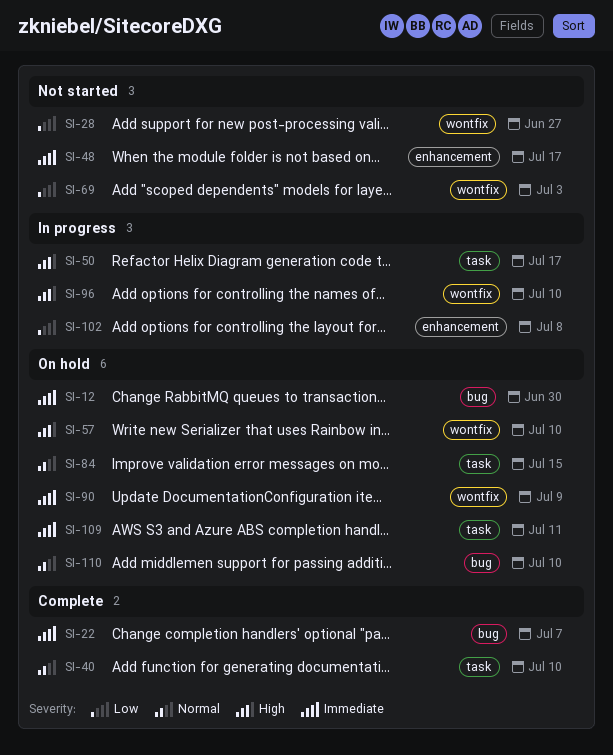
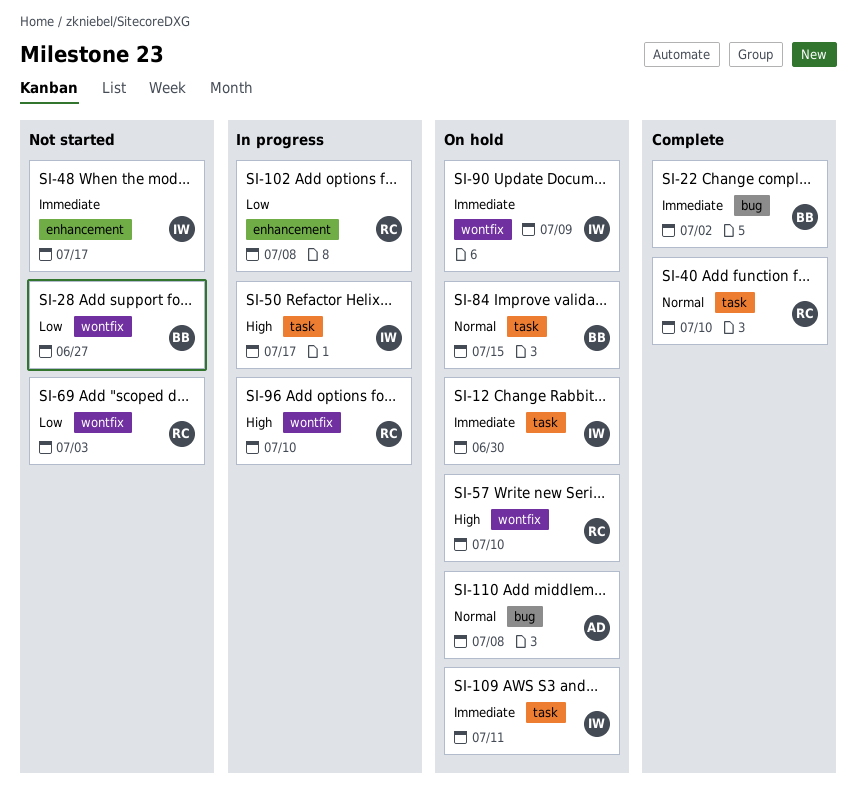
SI-12, label: bug -> task
SI-22, due: Jul 7 -> Jul 2
SI-110, due: Jul 10 -> Jul 8

